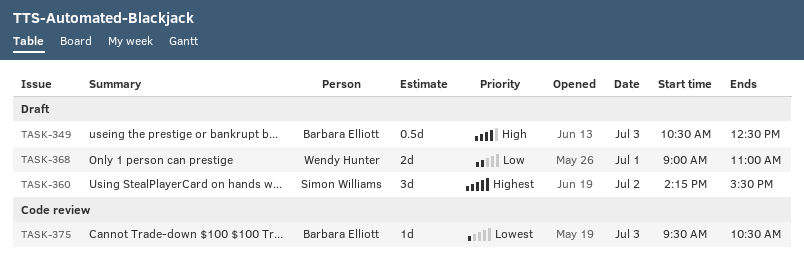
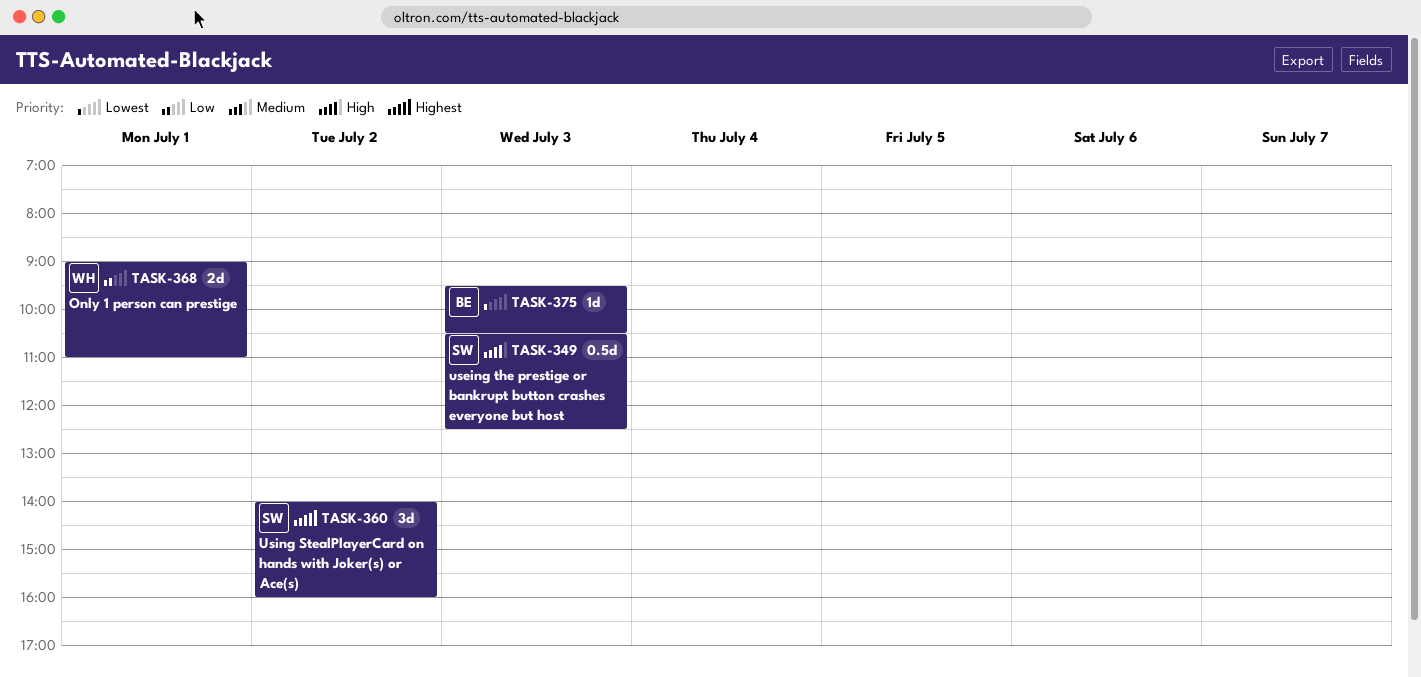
TASK-349, owner: Barbara Elliott -> Simon Williams
TASK-360, begins: 14:15 -> 14:00
TASK-360, ends: 15:30 -> 16:00

